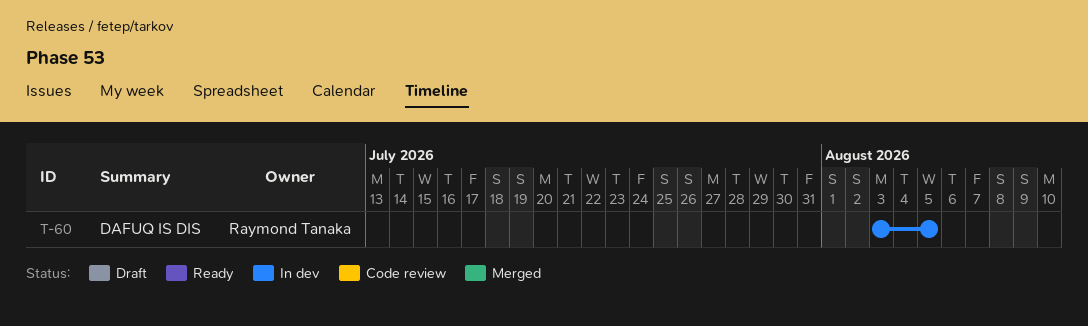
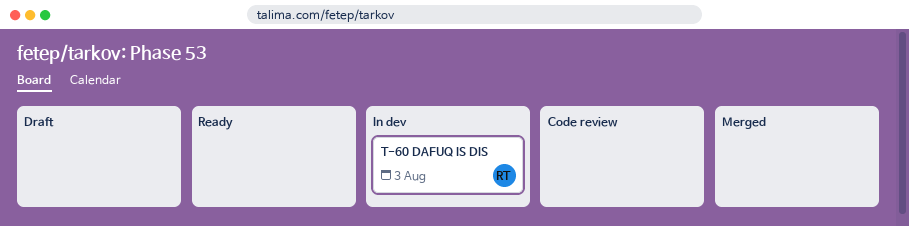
T-60, due: Aug 5 -> Aug 3

